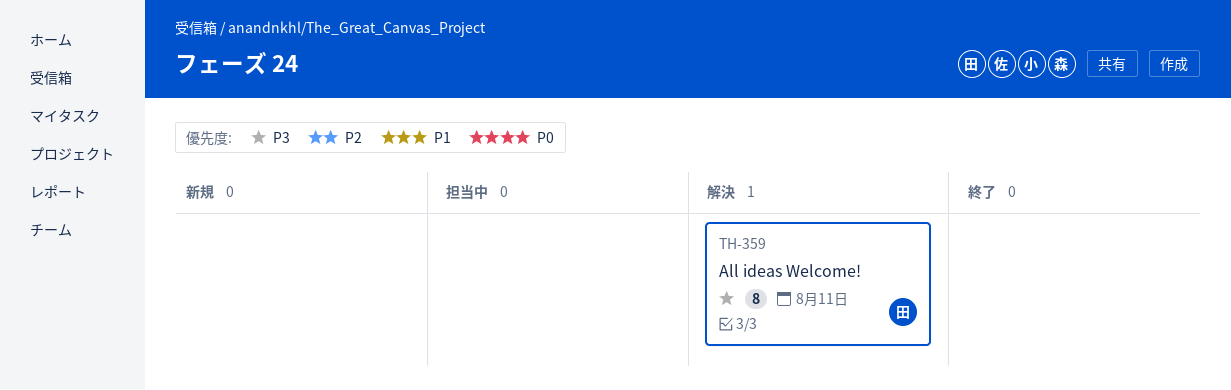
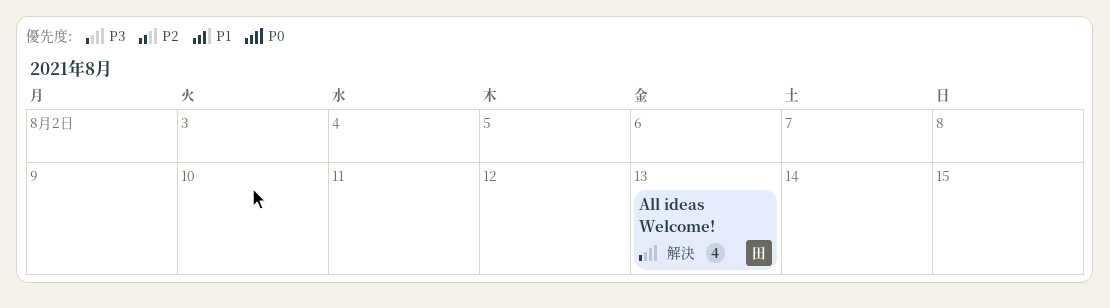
All ideas Welcome!, estimate: 8 -> 4
All ideas Welcome!, due: Aug 11 -> Aug 13

